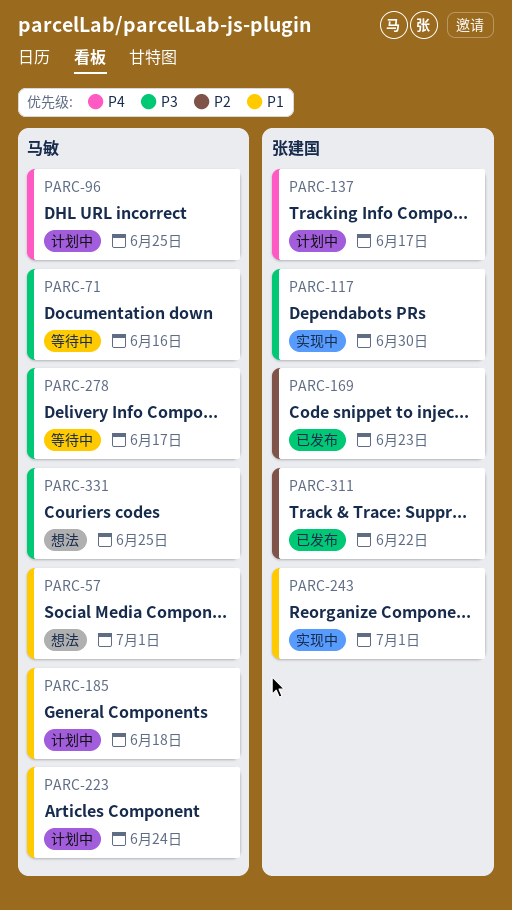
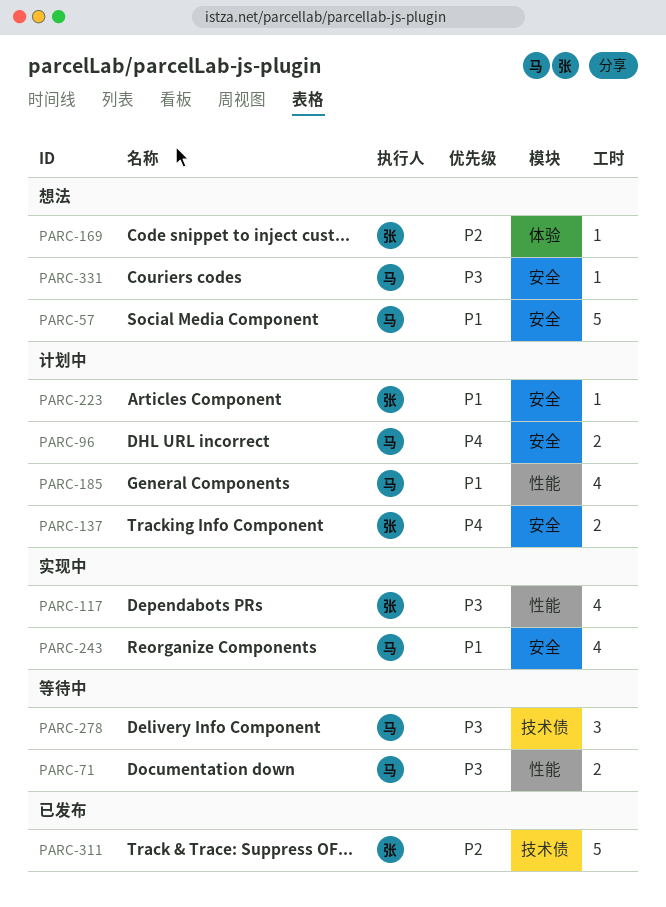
PARC-169, status: 已发布 -> 想法
PARC-223, owner: 马敏 -> 张建国
PARC-243, owner: 张建国 -> 马敏

